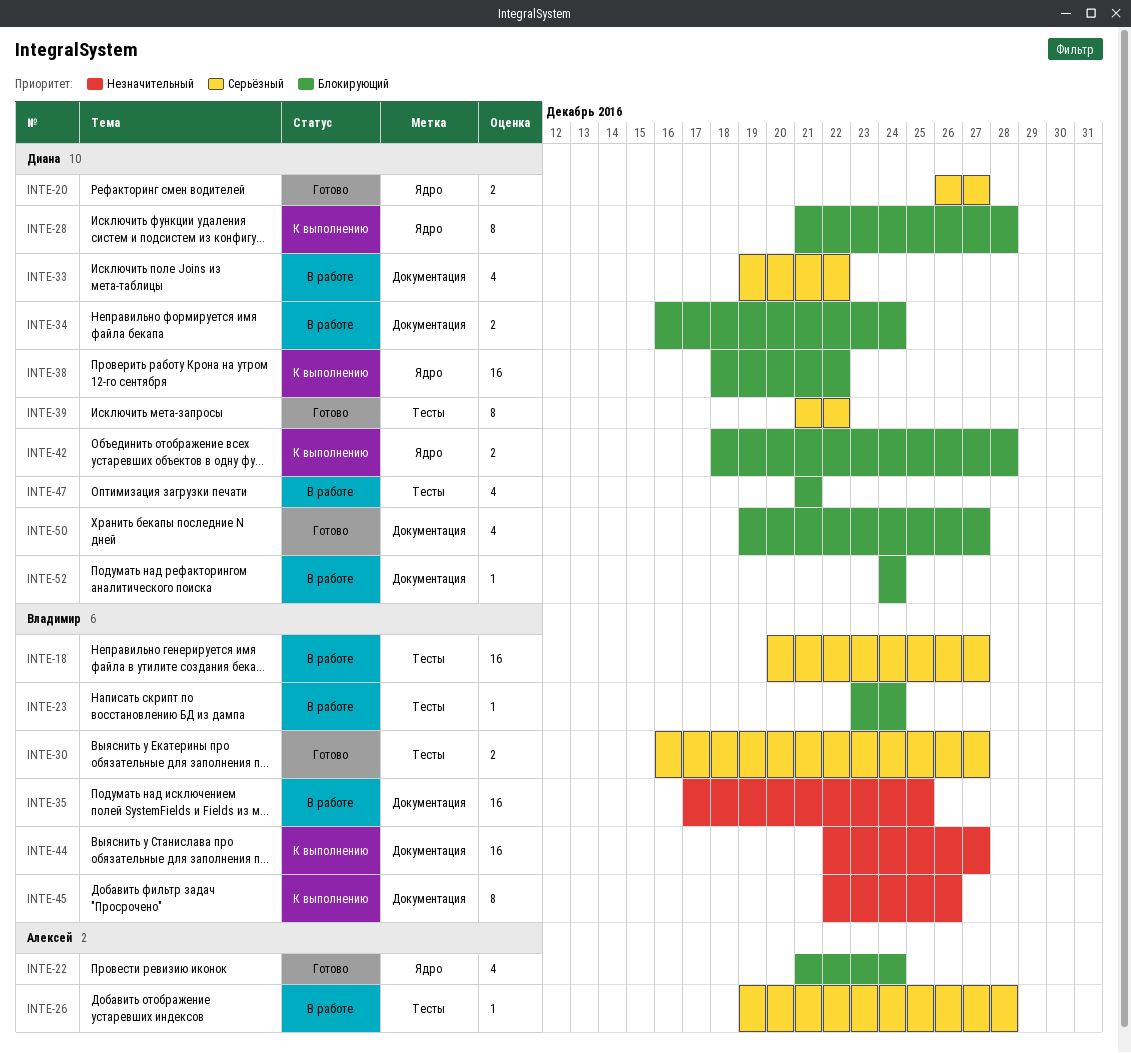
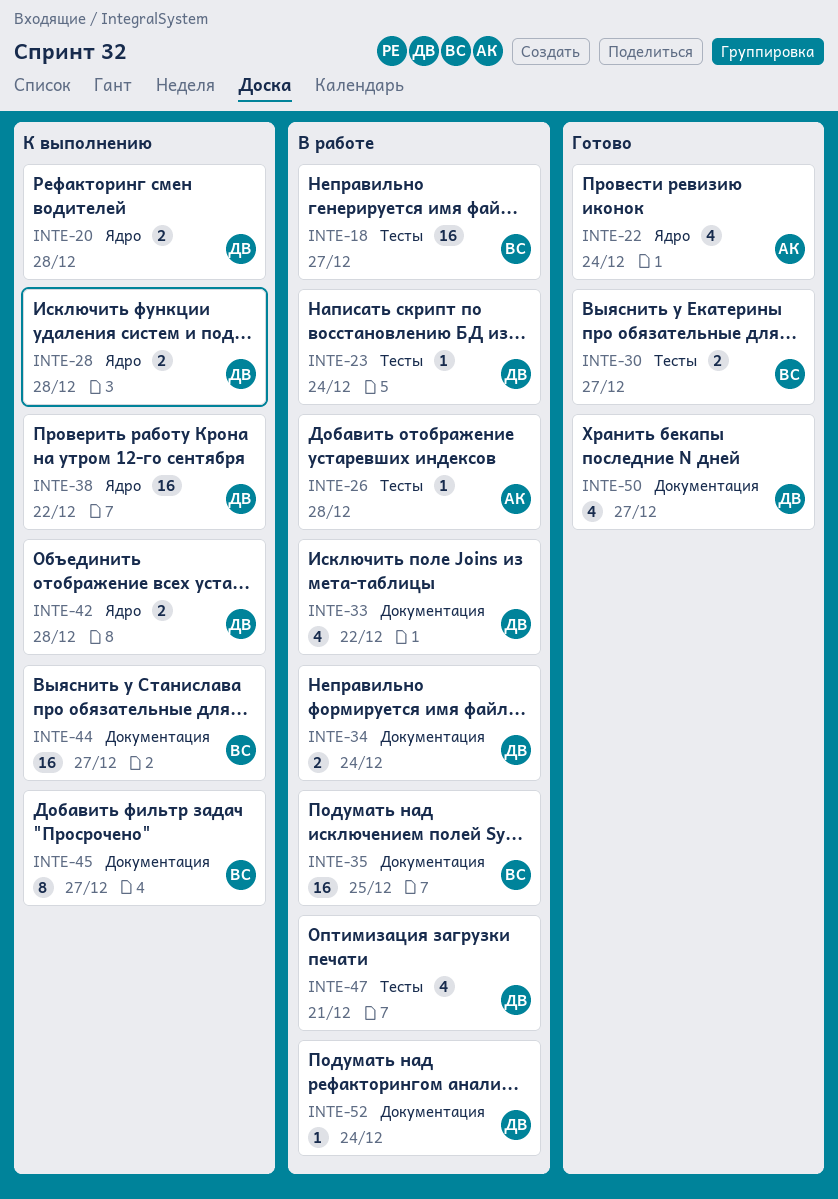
INTE-20, status: Готово -> К выполнению
INTE-20, due: Dec 27 -> Dec 28
INTE-23, owner: Владимир -> Диана
INTE-28, estimate: 8 -> 2
INTE-39: present -> none
INTE-45, due: Dec 26 -> Dec 27

